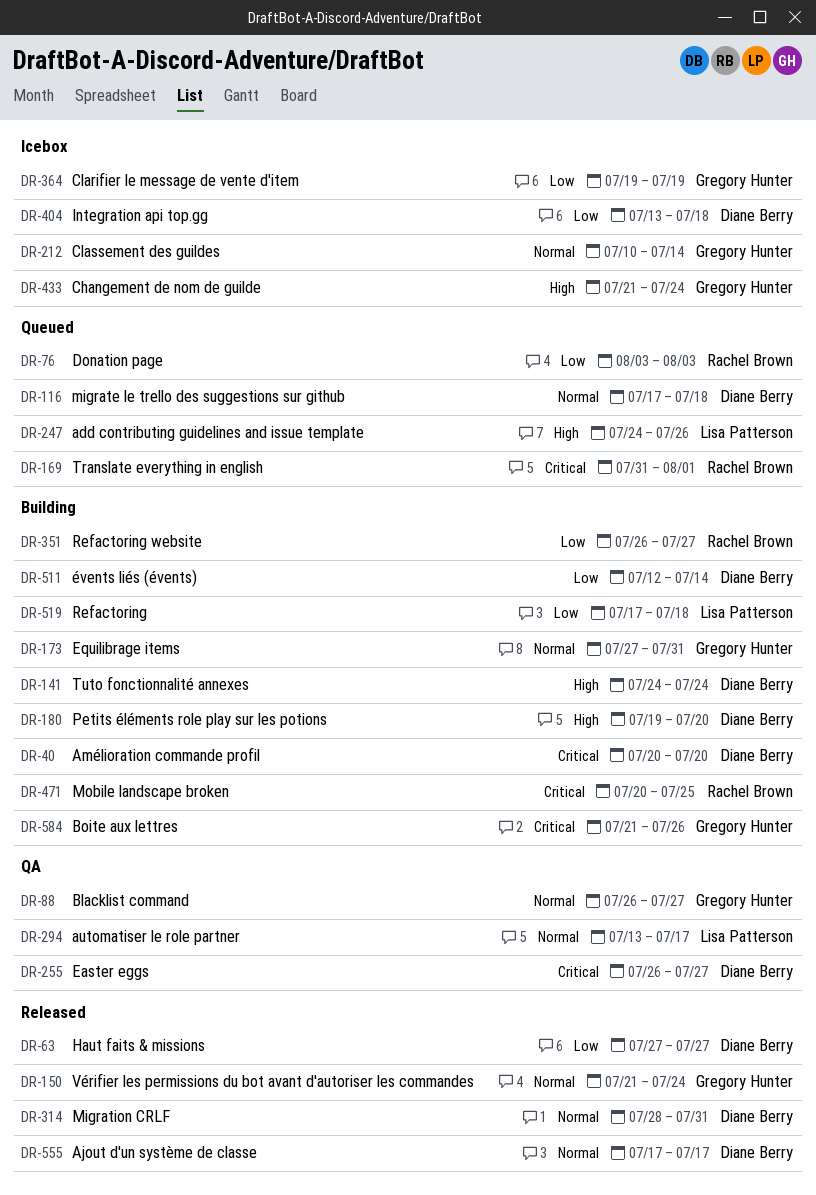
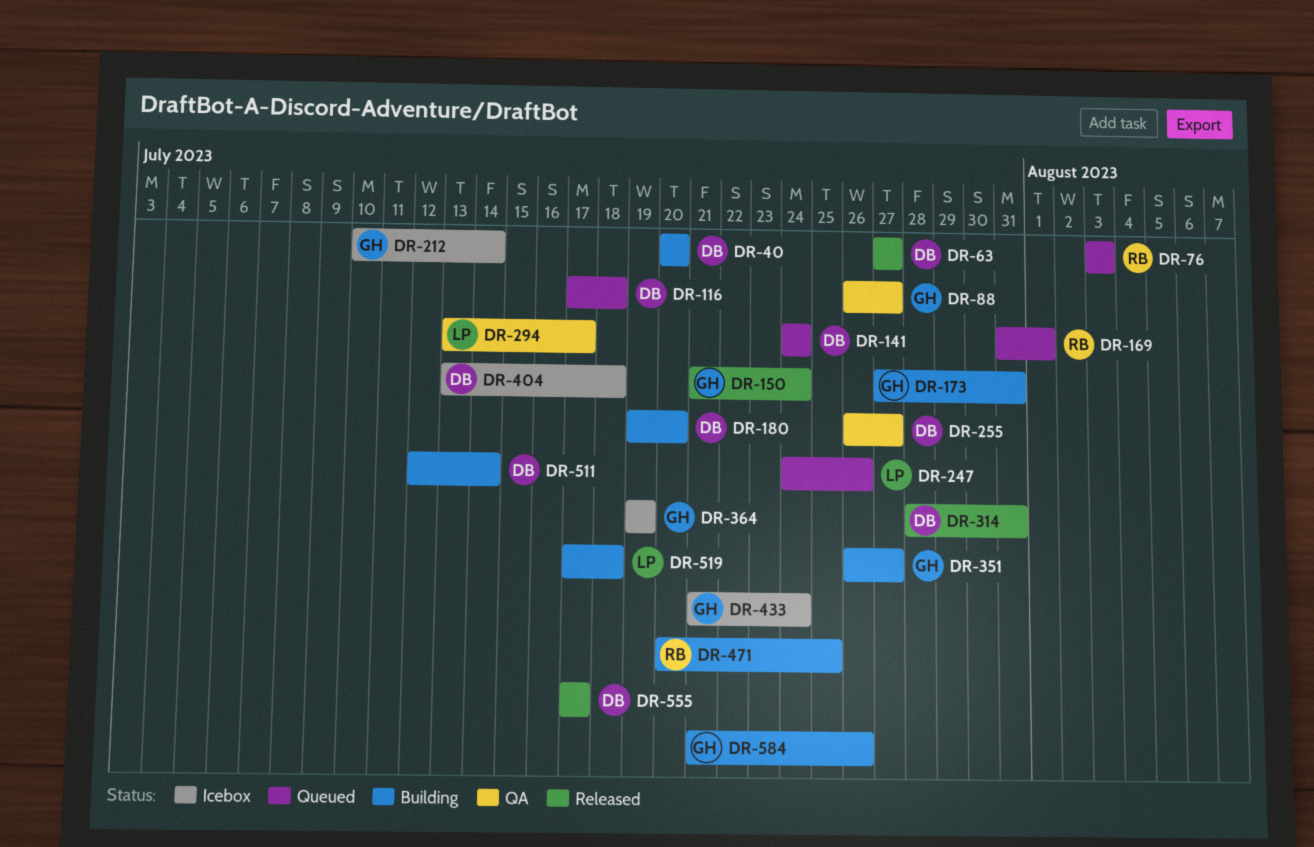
DR-141, status: Building -> Queued
DR-351, owner: Rachel Brown -> Gregory Hunter

